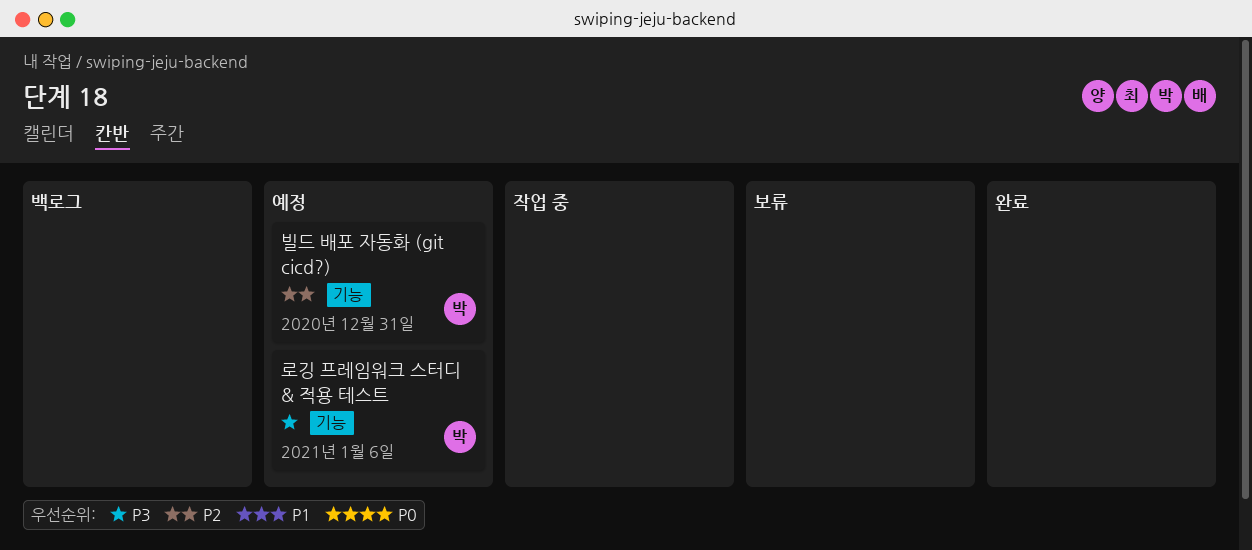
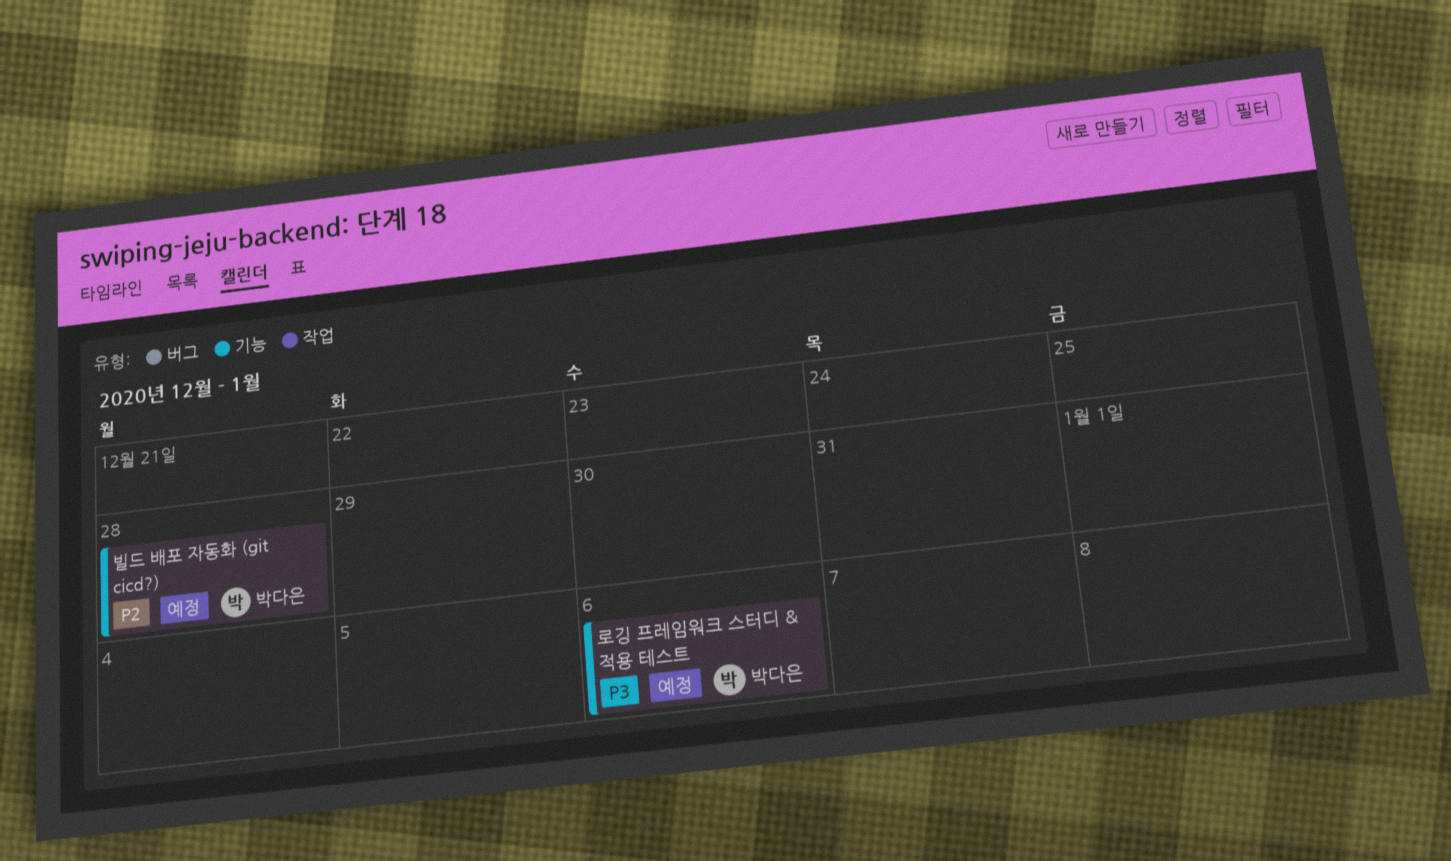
빌드 배포 자동화 (git cicd?), due: Dec 31 -> Dec 28

